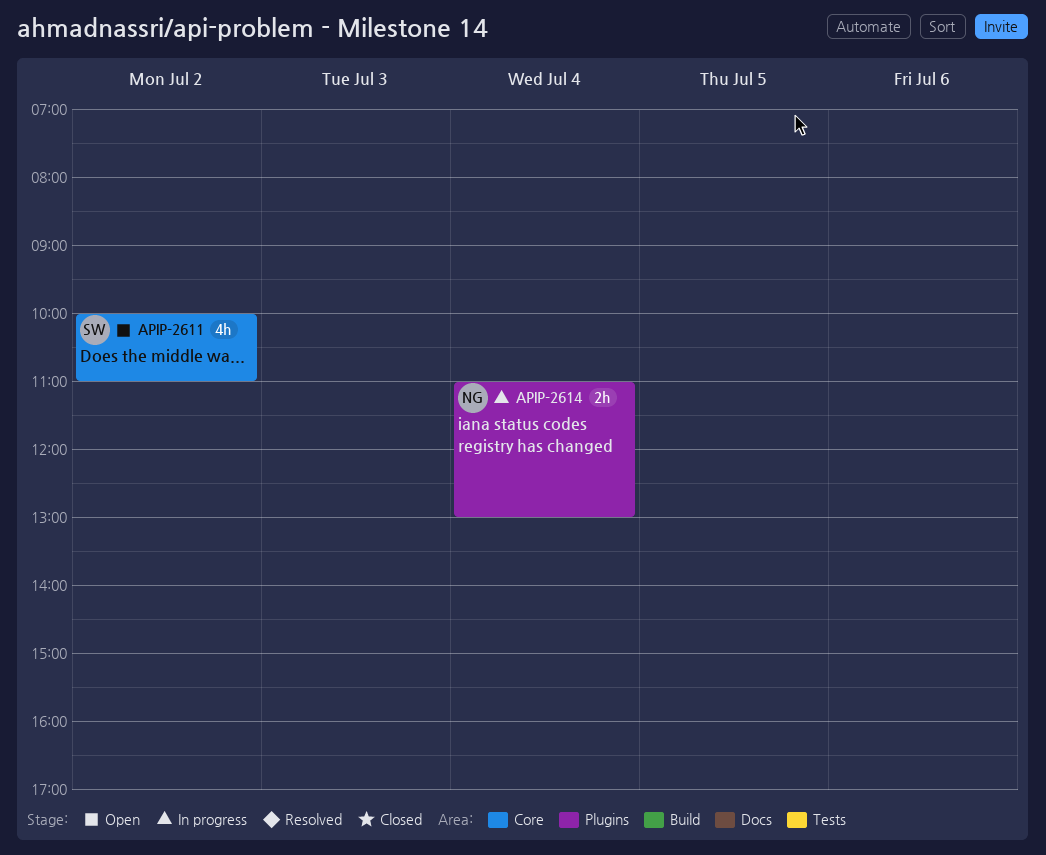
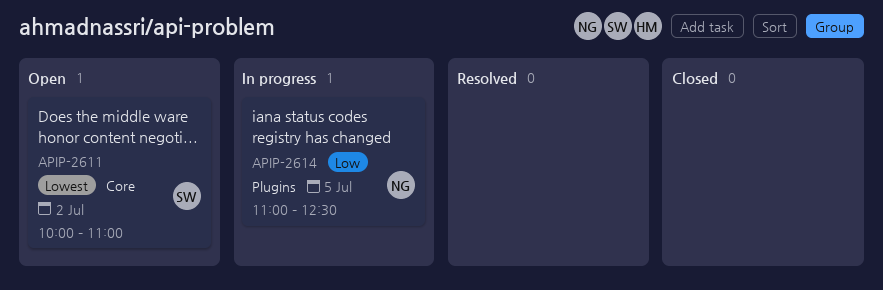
APIP-2614, day: Jul 4 -> Jul 5
APIP-2614, ends: 13:00 -> 12:30

